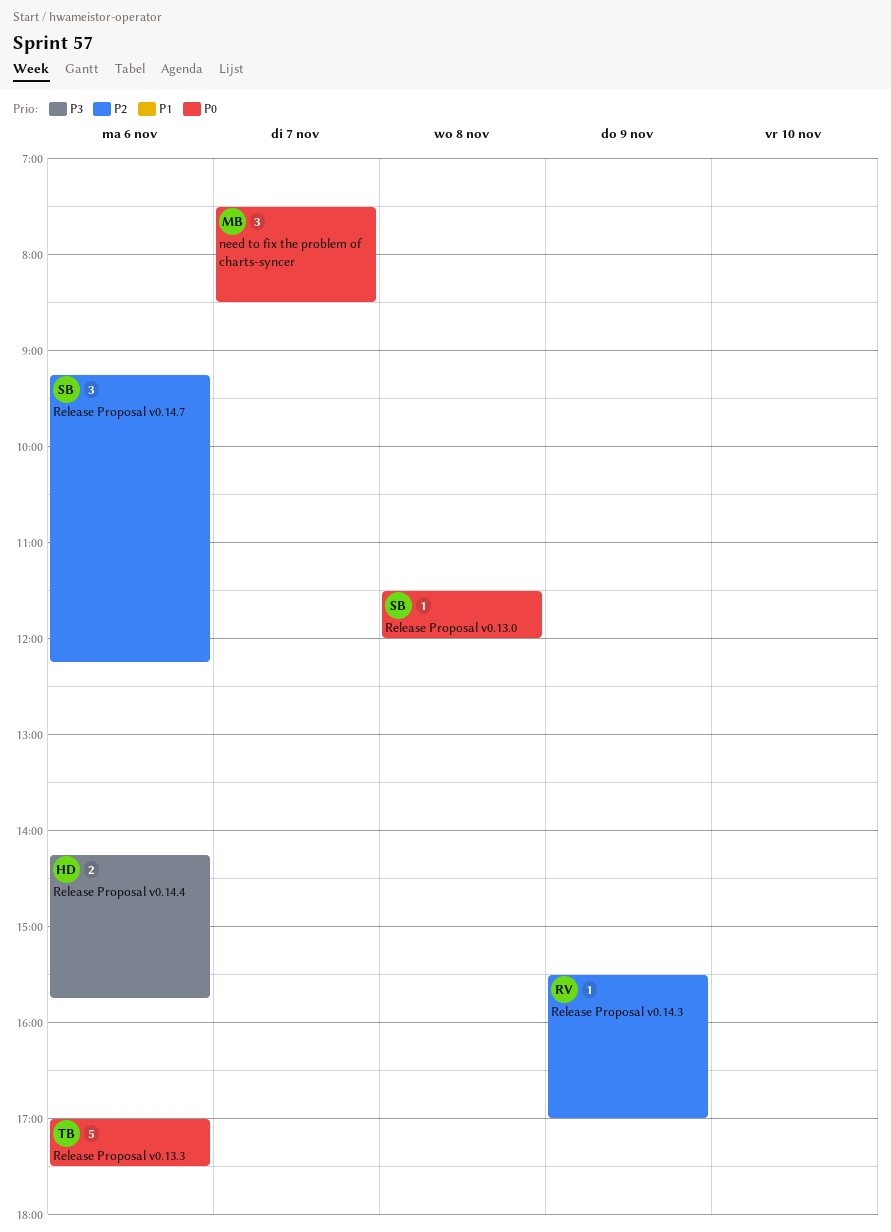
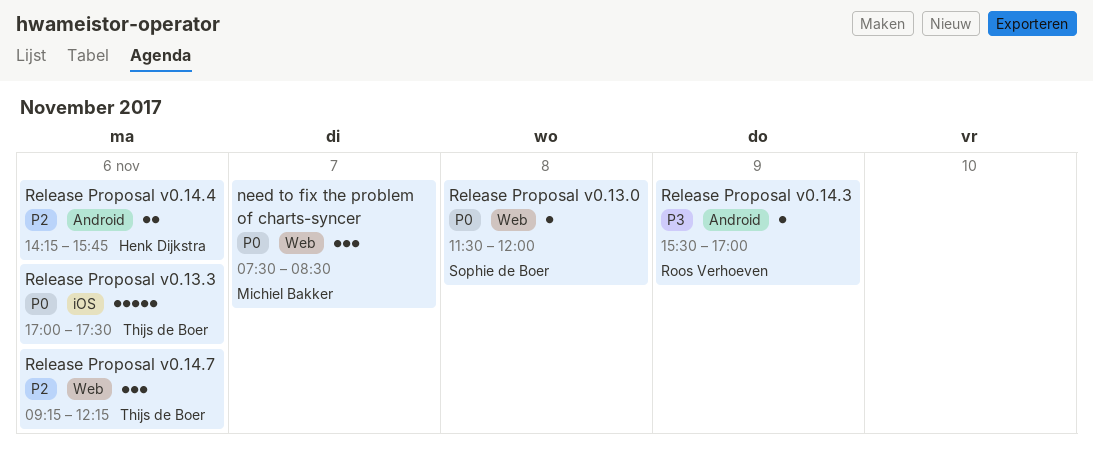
Release Proposal v0.14.3, priority: P2 -> P3
Release Proposal v0.14.4, priority: P3 -> P2
Release Proposal v0.14.7, owner: Sophie de Boer -> Thijs de Boer

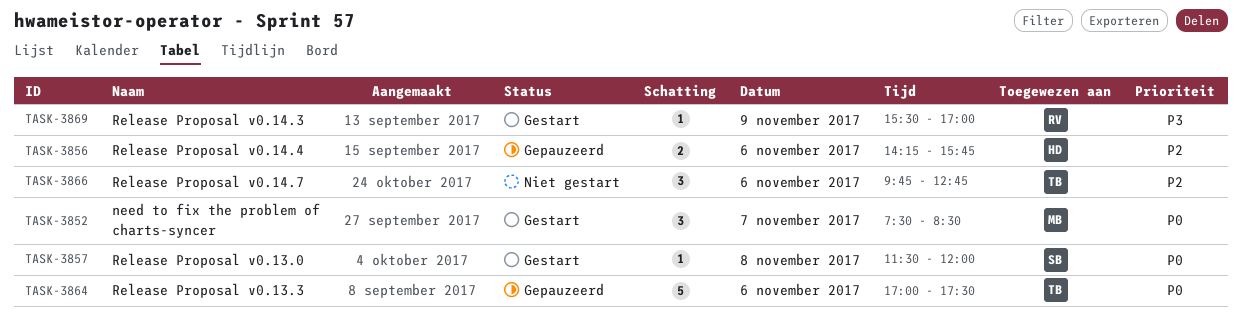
Release Proposal v0.14.7, begins: 09:15 -> 09:45
Release Proposal v0.14.7, ends: 12:15 -> 12:45

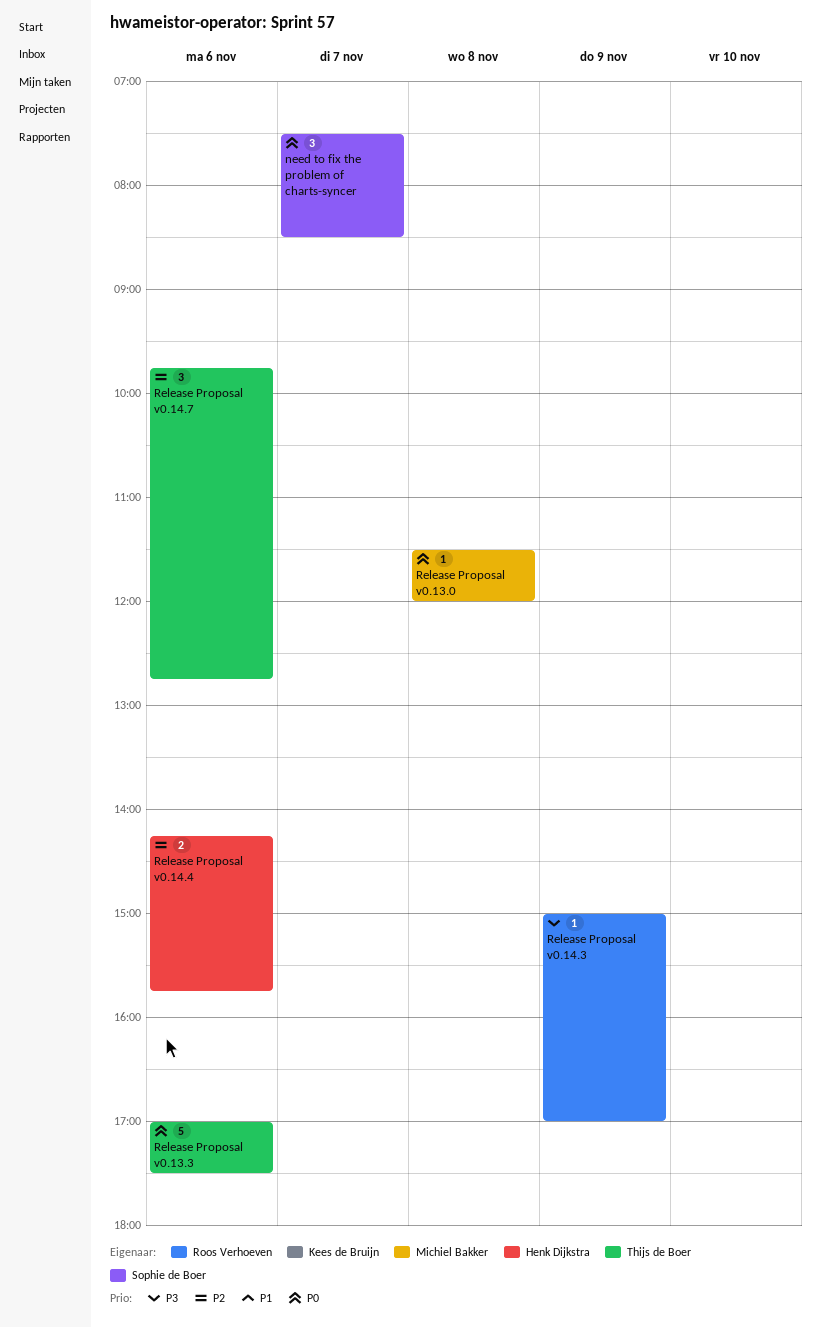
need to fix the problem of charts-syncer, owner: Michiel Bakker -> Sophie de Boer
Release Proposal v0.13.0, owner: Sophie de Boer -> Michiel Bakker
Release Proposal v0.14.3, begins: 15:30 -> 15:00

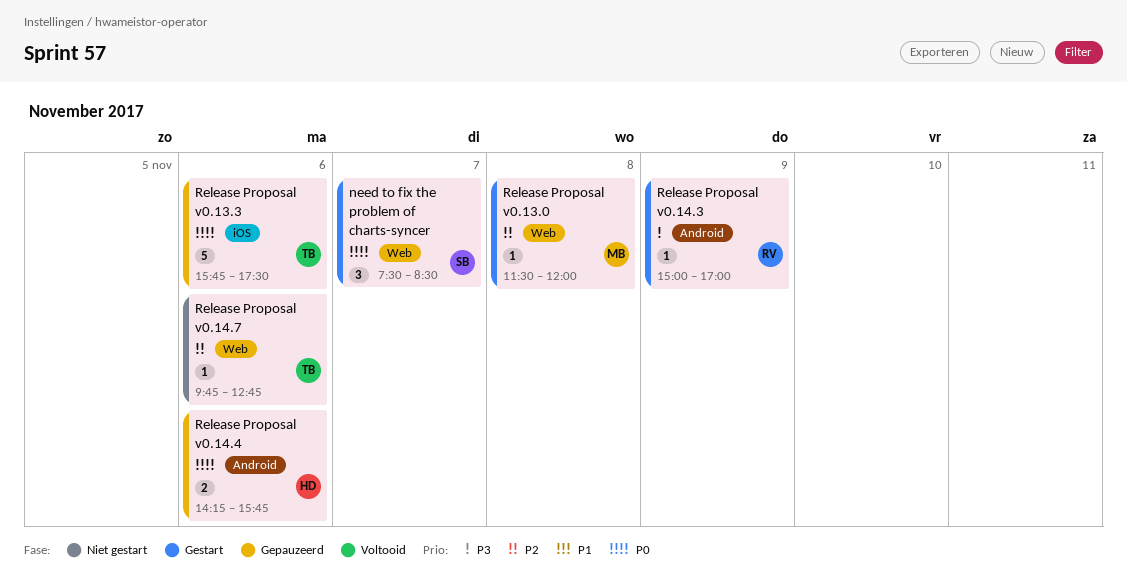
Release Proposal v0.13.0, priority: P0 -> P2
Release Proposal v0.13.3, begins: 17:00 -> 15:45
Release Proposal v0.14.4, priority: P2 -> P0
Release Proposal v0.14.7, estimate: 3 -> 1

